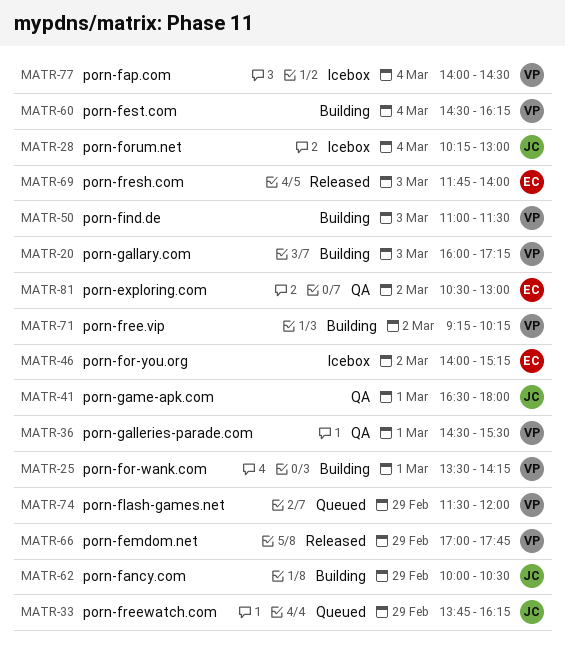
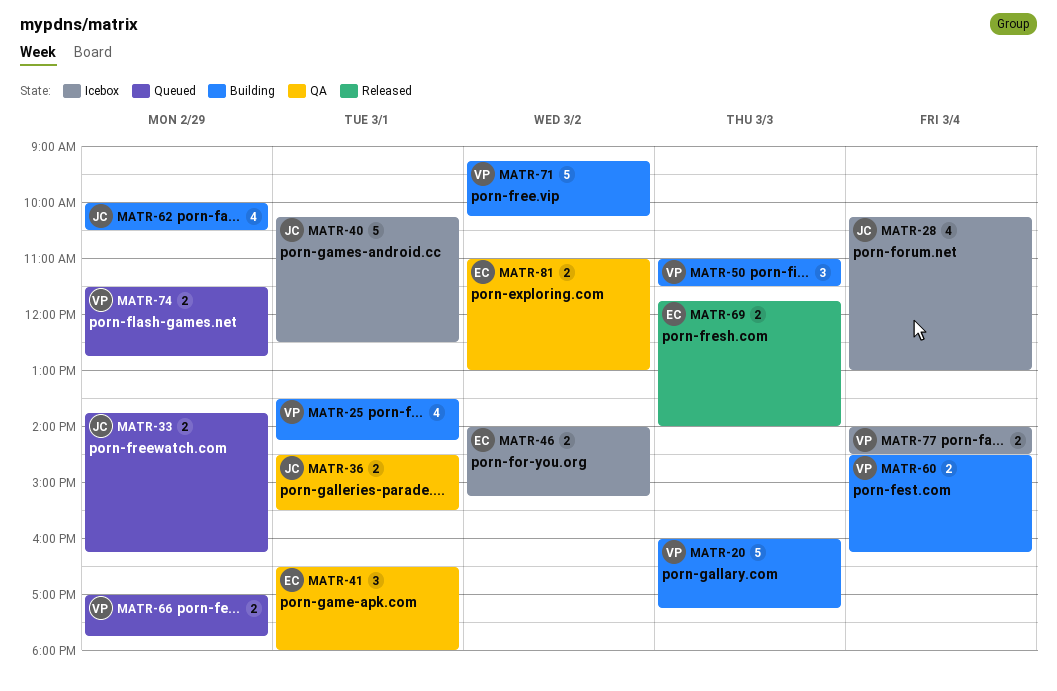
MATR-36, owner: VP -> JC
MATR-40: none -> present
MATR-41, owner: JC -> EC
MATR-66, status: Released -> Queued
MATR-74, ends: 12:00 -> 12:45
MATR-81, begins: 10:30 -> 11:00

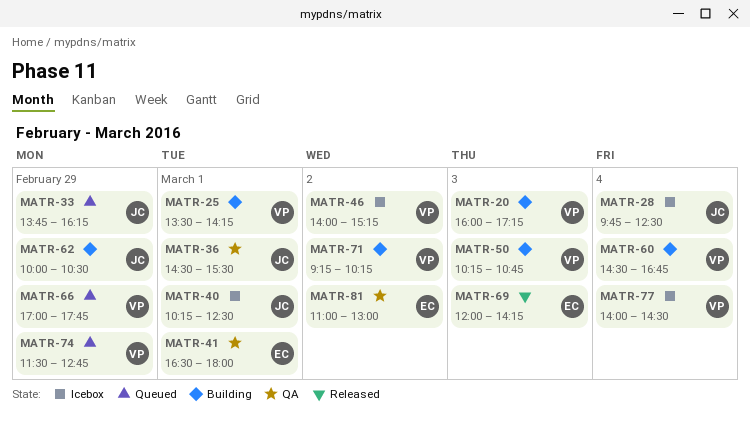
MATR-28, begins: 10:15 -> 09:45
MATR-28, ends: 13:00 -> 12:30
MATR-46, owner: EC -> VP
MATR-50, begins: 11:00 -> 10:15
MATR-50, ends: 11:30 -> 10:45
MATR-60, ends: 16:15 -> 16:45
MATR-69, begins: 11:45 -> 12:00
MATR-69, ends: 14:00 -> 14:15

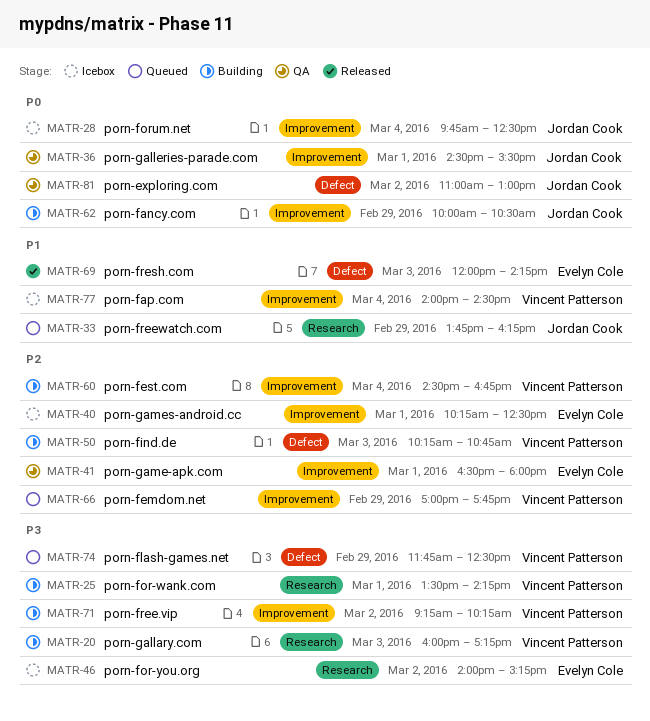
MATR-40, owner: Jordan Cook -> Evelyn Cole
MATR-46, owner: Vincent Patterson -> Evelyn Cole
MATR-74, begins: 11:30 -> 11:45
MATR-74, ends: 12:45 -> 12:30
MATR-81, owner: Evelyn Cole -> Jordan Cook

